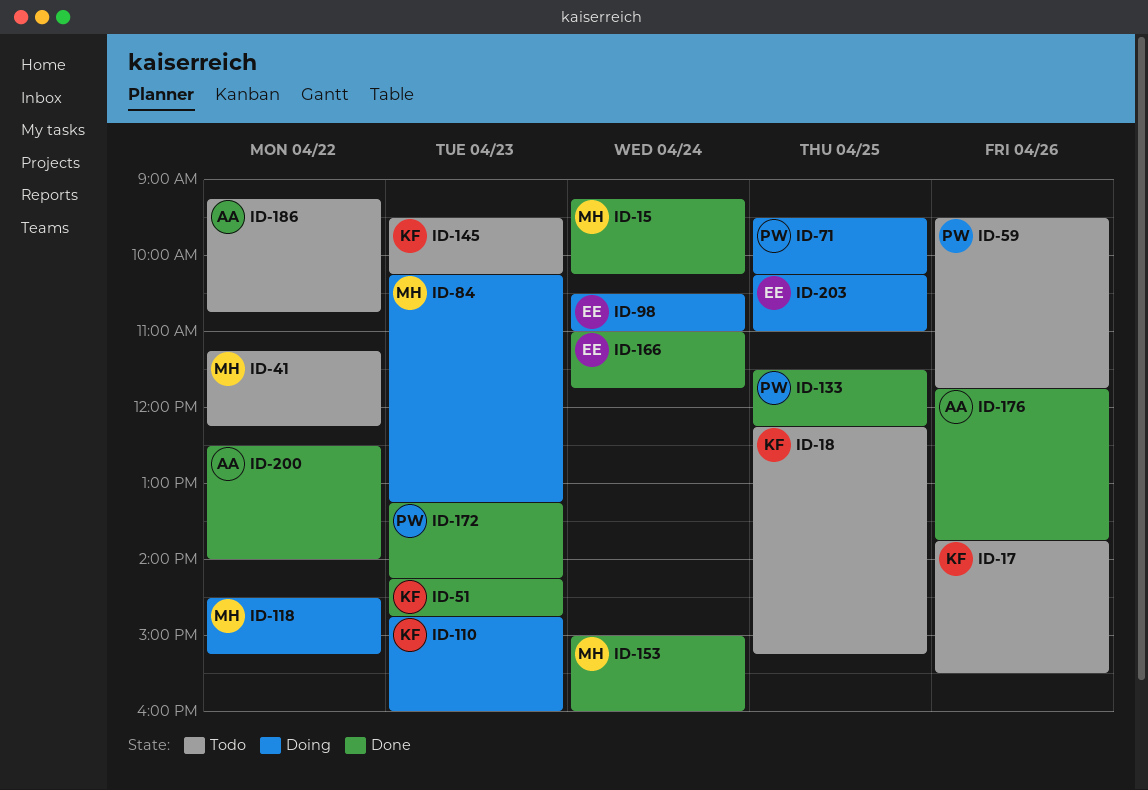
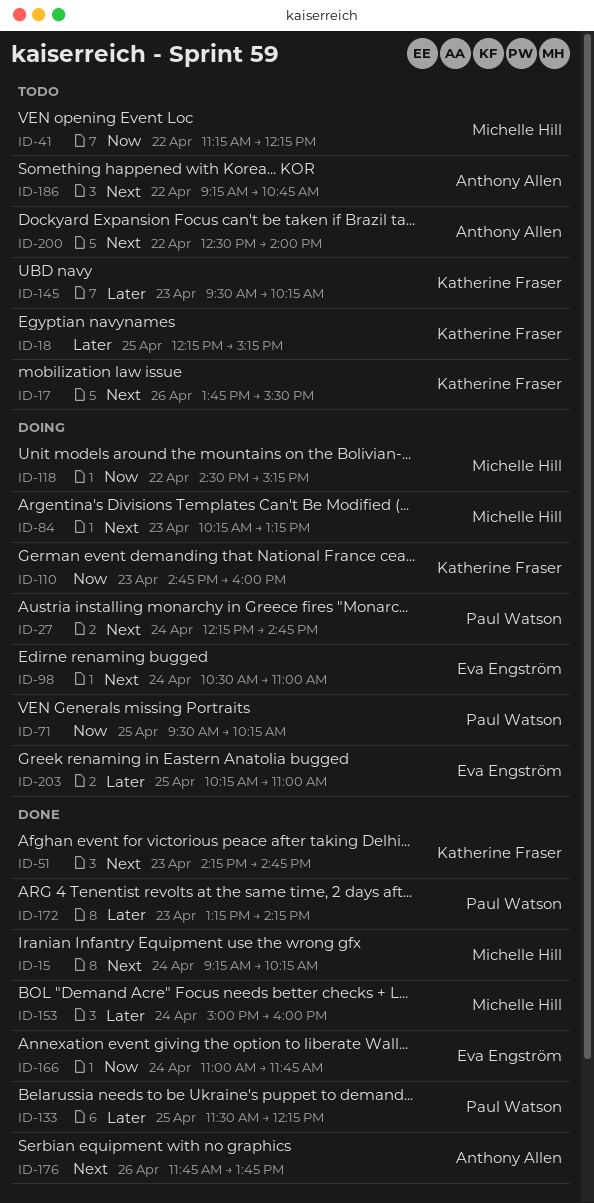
ID-27: none -> present
ID-59: present -> none
ID-200, status: Done -> Todo

